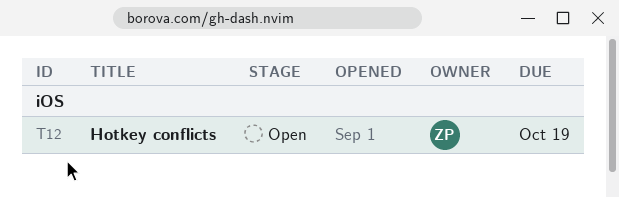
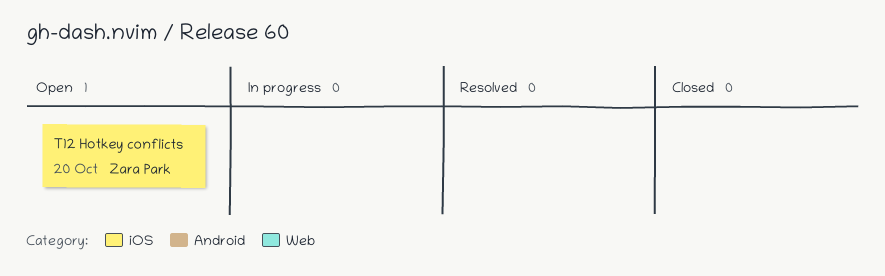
T12, due: Oct 19 -> Oct 20

